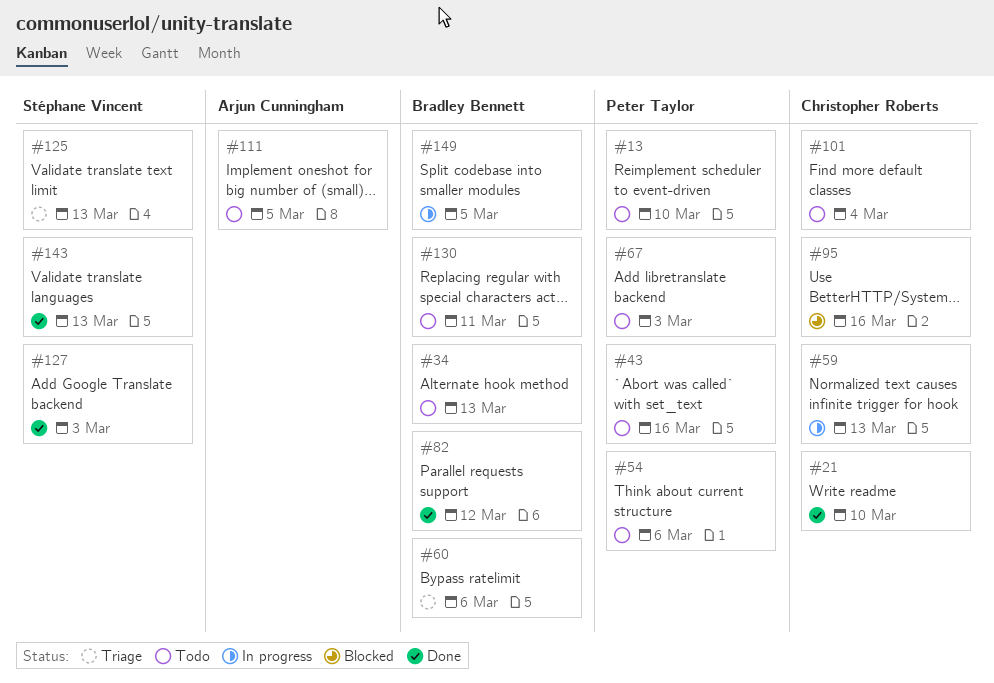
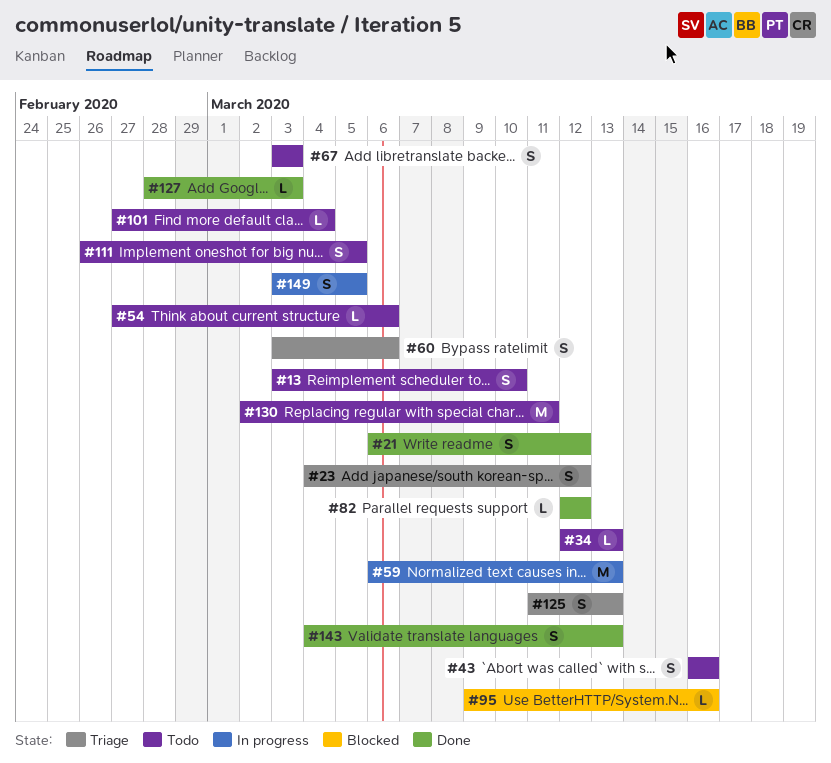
#21, due: Mar 10 -> Mar 12
#23: none -> present

